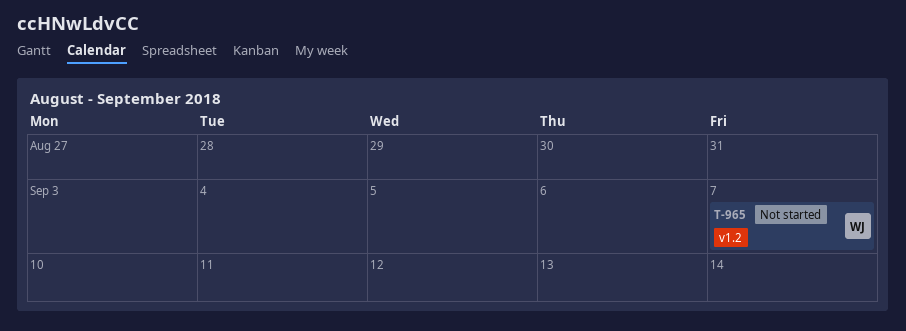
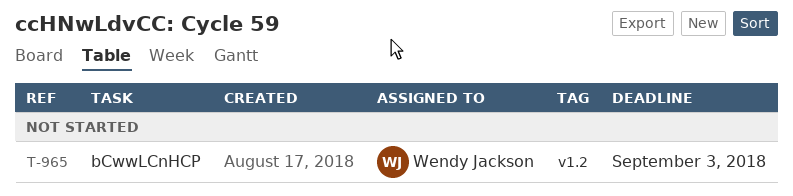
T-965, due: Sep 7 -> Sep 3

